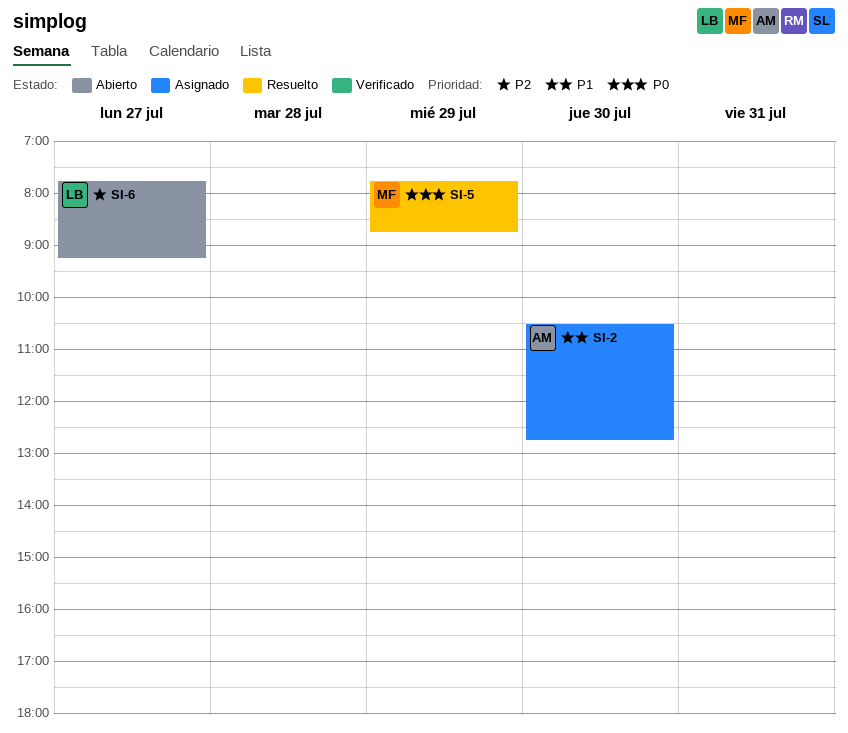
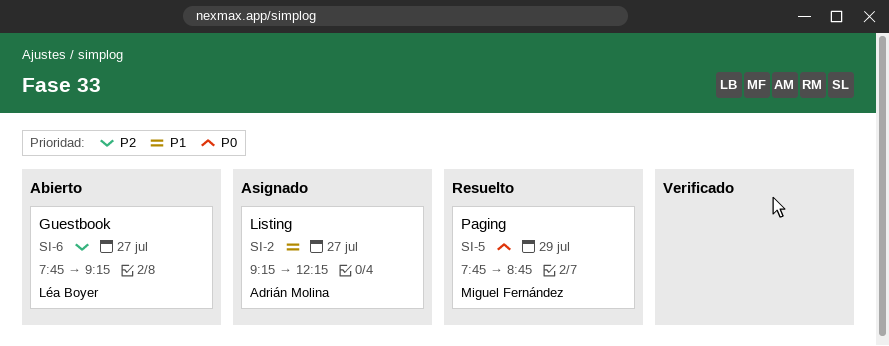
SI-2, day: Jul 30 -> Jul 27
SI-2, begins: 10:30 -> 09:15
SI-2, ends: 12:45 -> 12:15

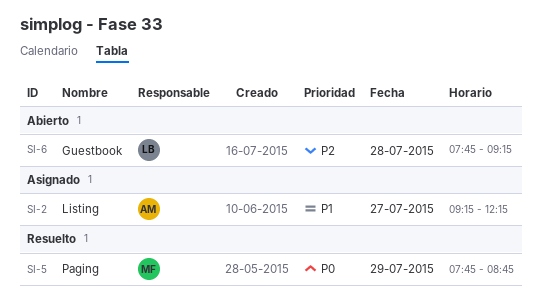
SI-6, day: Jul 27 -> Jul 28

